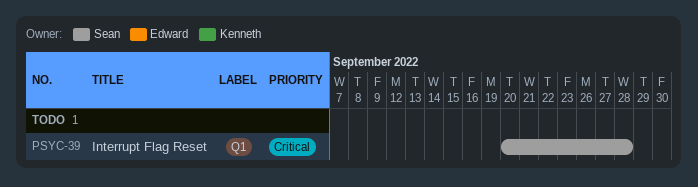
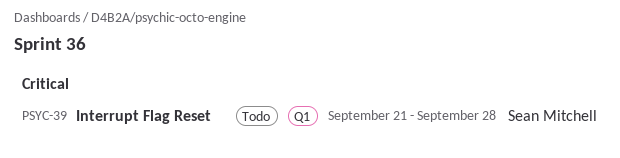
PSYC-39, start: Sep 20 -> Sep 21

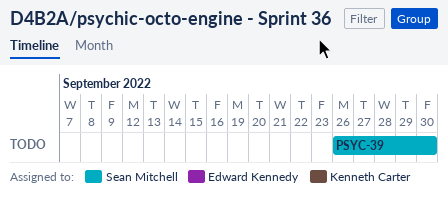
PSYC-39, start: Sep 21 -> Sep 26
PSYC-39, due: Sep 28 -> Sep 30

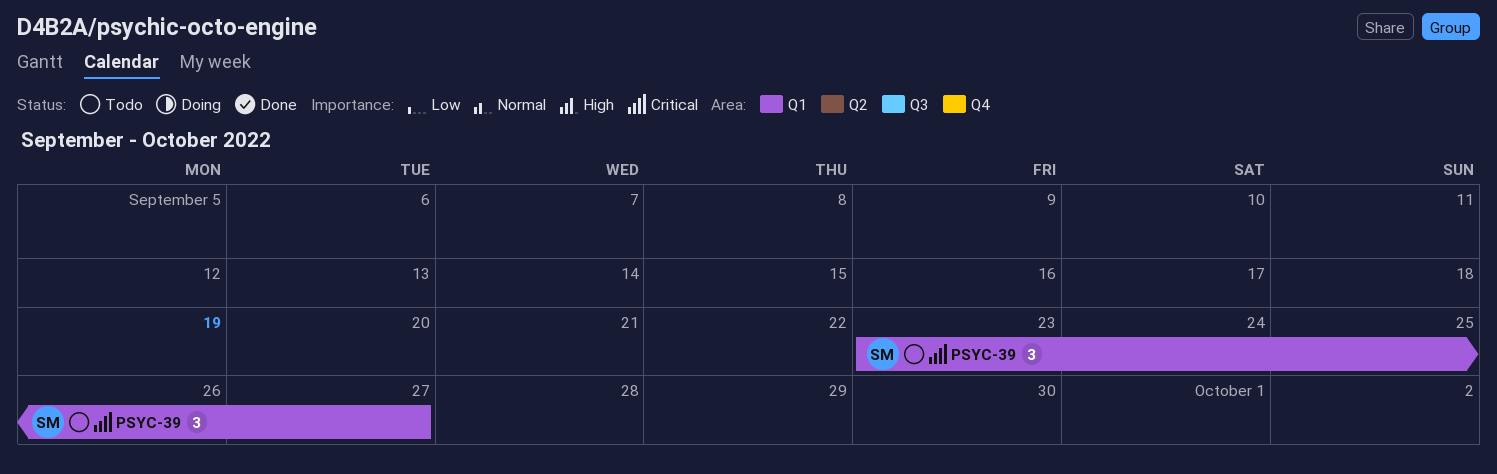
PSYC-39, start: Sep 26 -> Sep 23
PSYC-39, due: Sep 30 -> Sep 27

